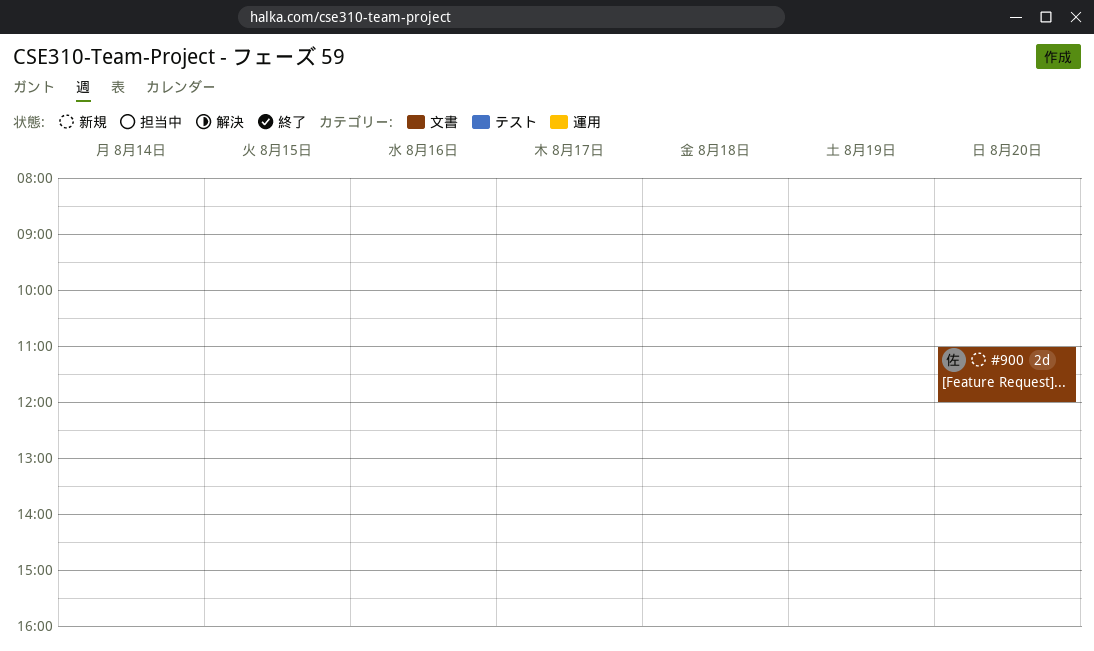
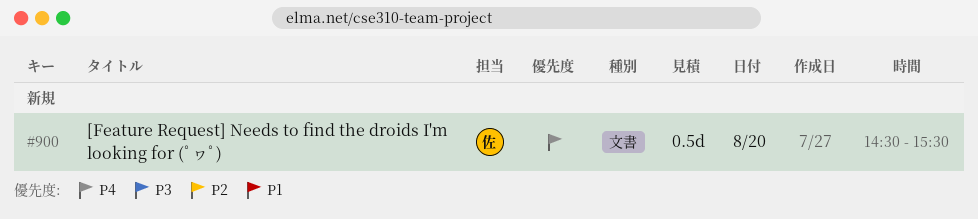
#900, estimate: 2d -> 0.5d
#900, begins: 11:00 -> 14:30
#900, ends: 12:00 -> 15:30

